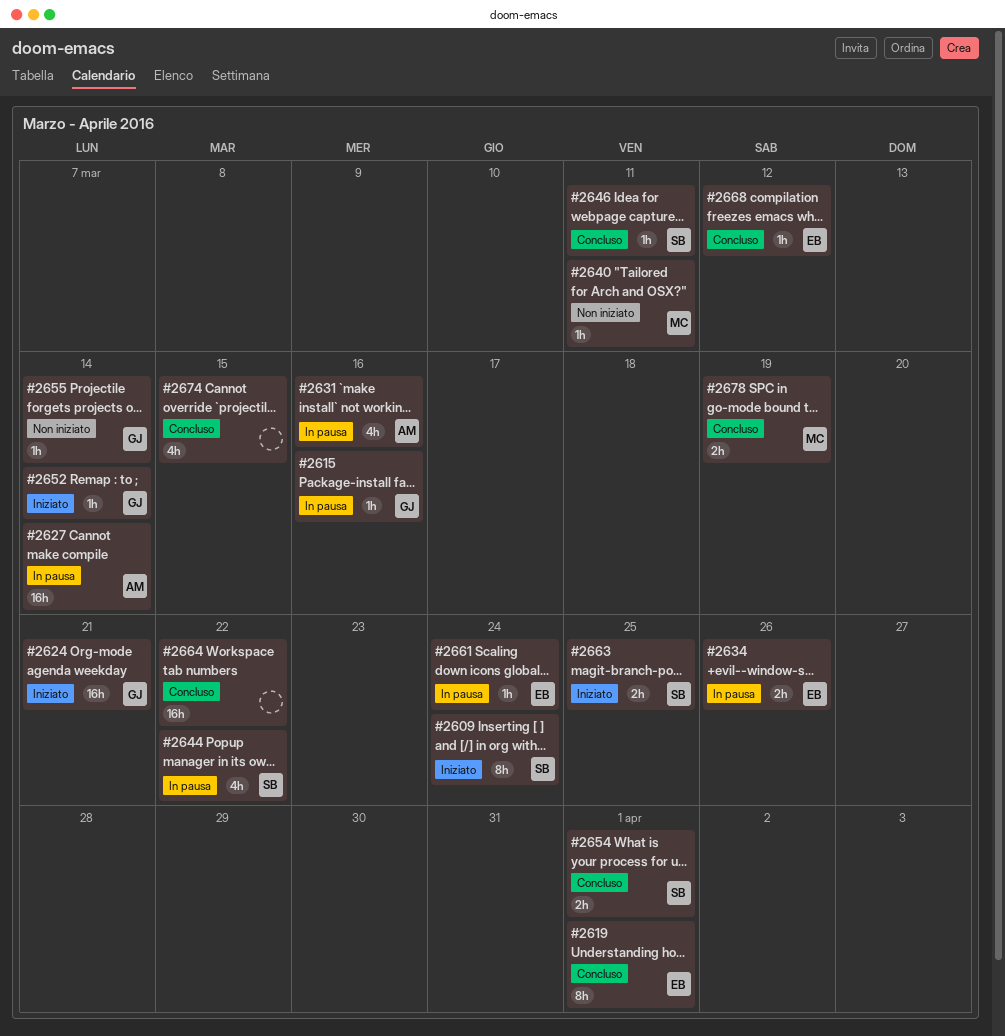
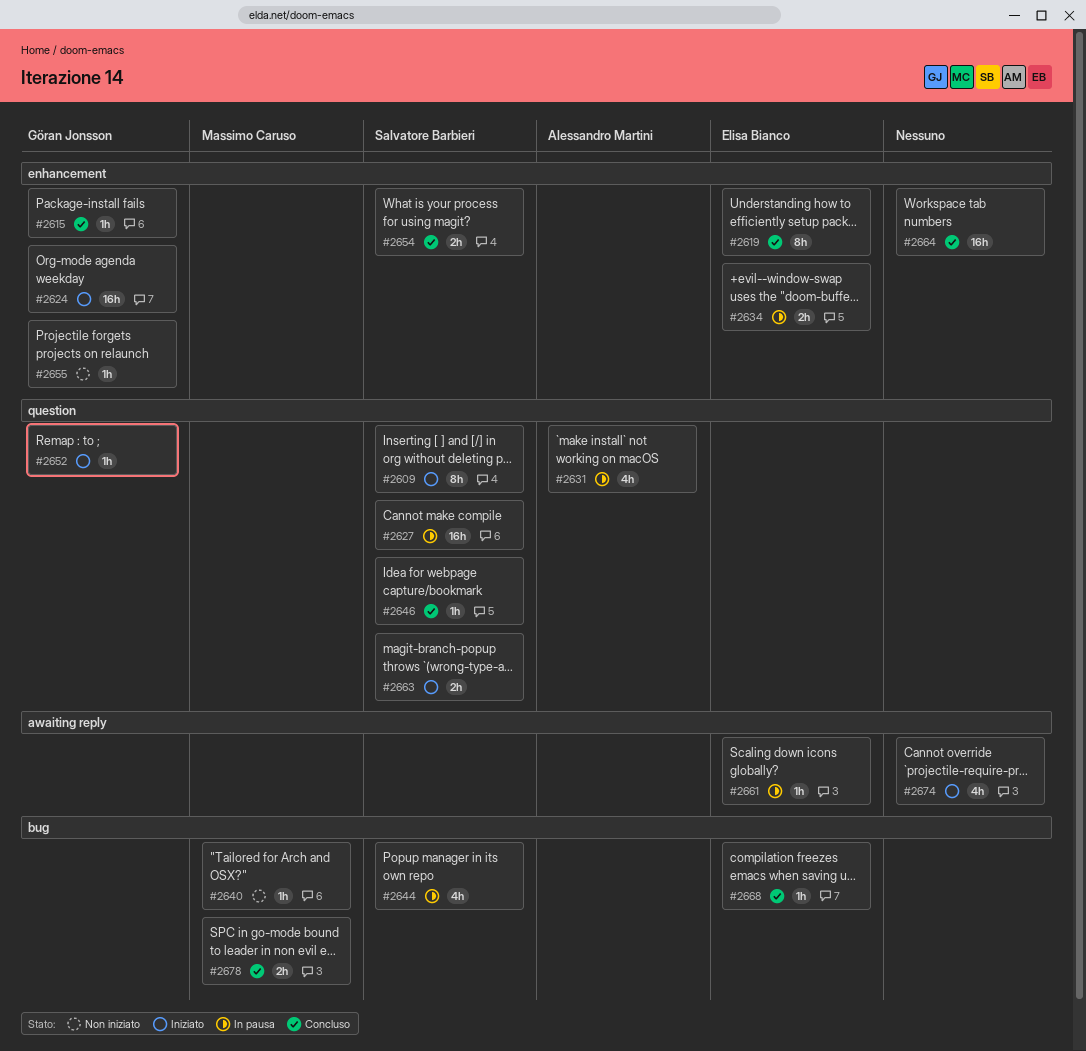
#2615, status: In pausa -> Concluso
#2627, owner: Alessandro Martini -> Salvatore Barbieri
#2674, status: Concluso -> Iniziato

